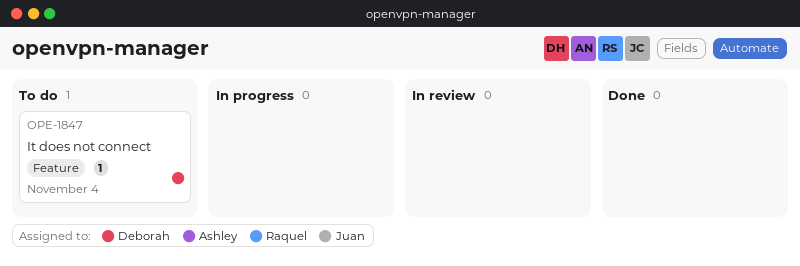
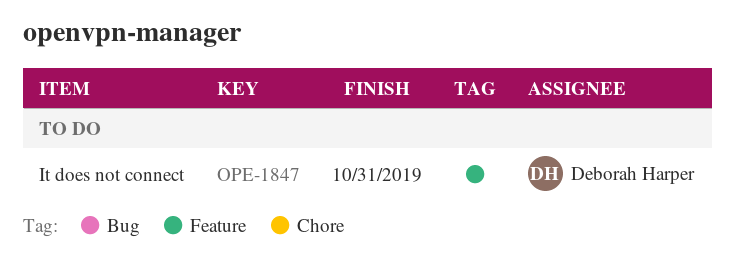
OPE-1847, due: Nov 4 -> Oct 31

